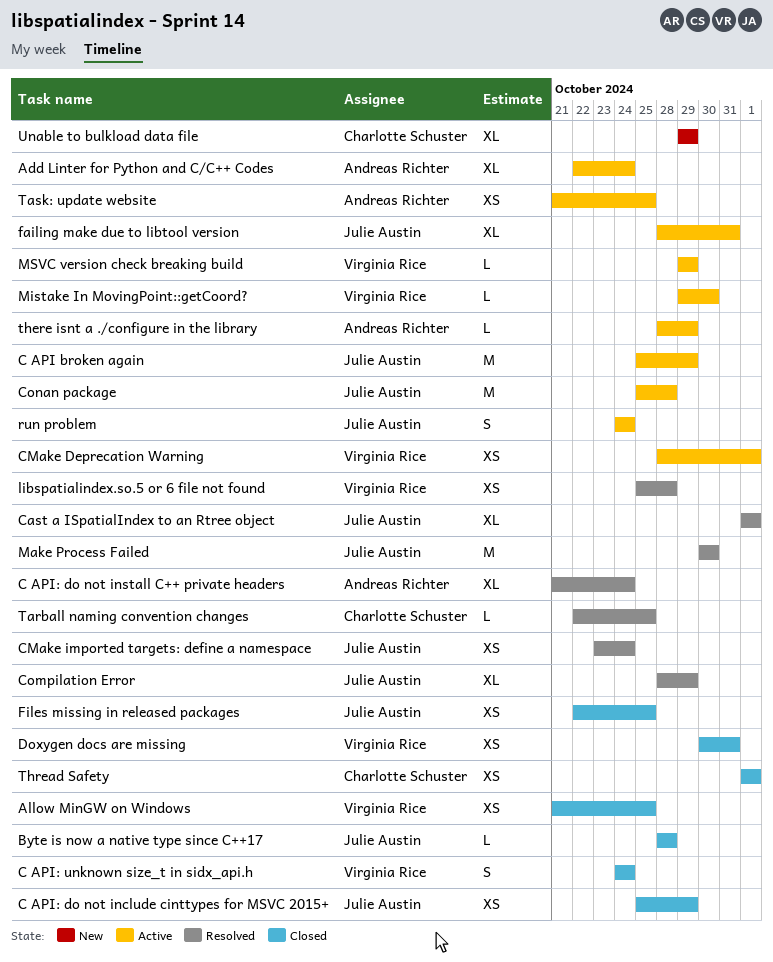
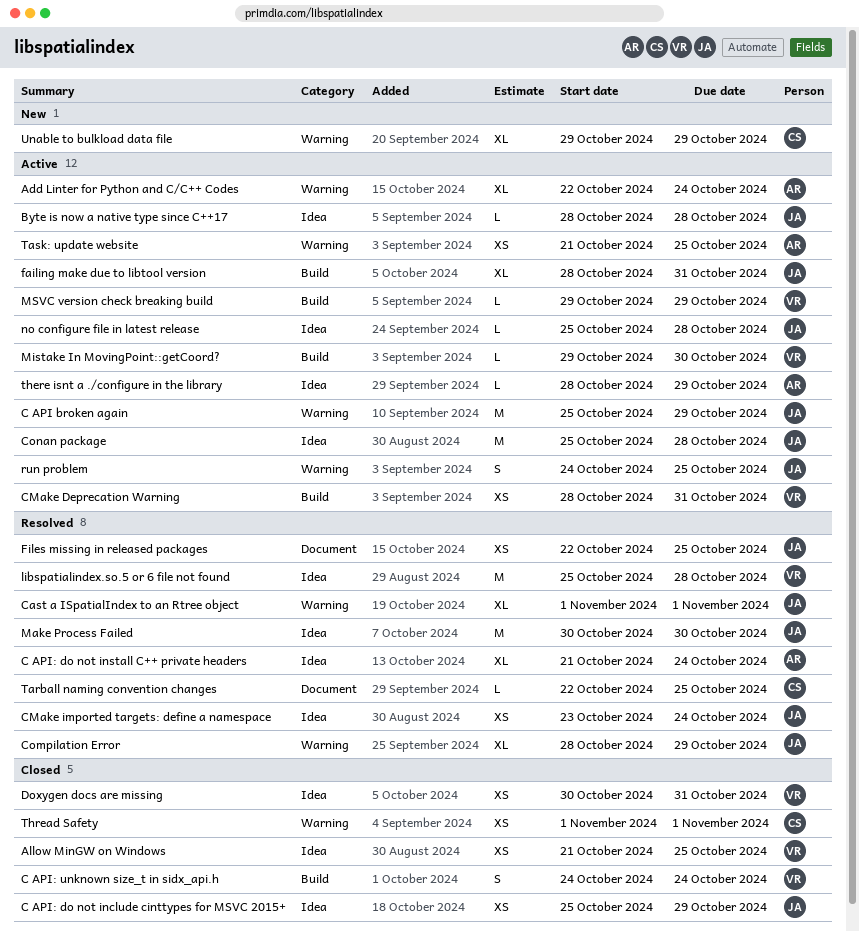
Byte is now a native type since C++17, status: Closed -> Active
CMake Deprecation Warning, due: Nov 1 -> Oct 31
Files missing in released packages, status: Closed -> Resolved
libspatialindex.so.5 or 6 file not found, estimate: XS -> M
no configure file in latest release: none -> present
run problem, due: Oct 24 -> Oct 25

